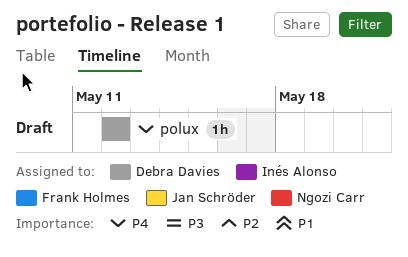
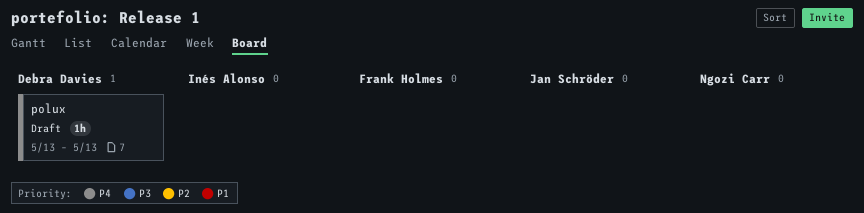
polux, start: May 12 -> May 13
polux, due: May 12 -> May 13

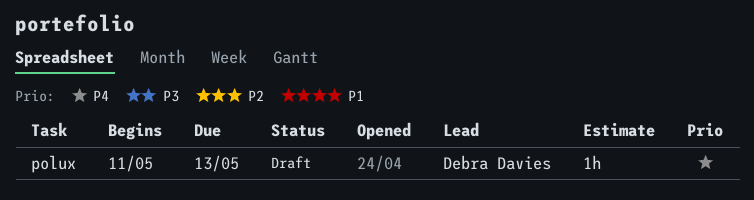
polux, start: May 13 -> May 11

